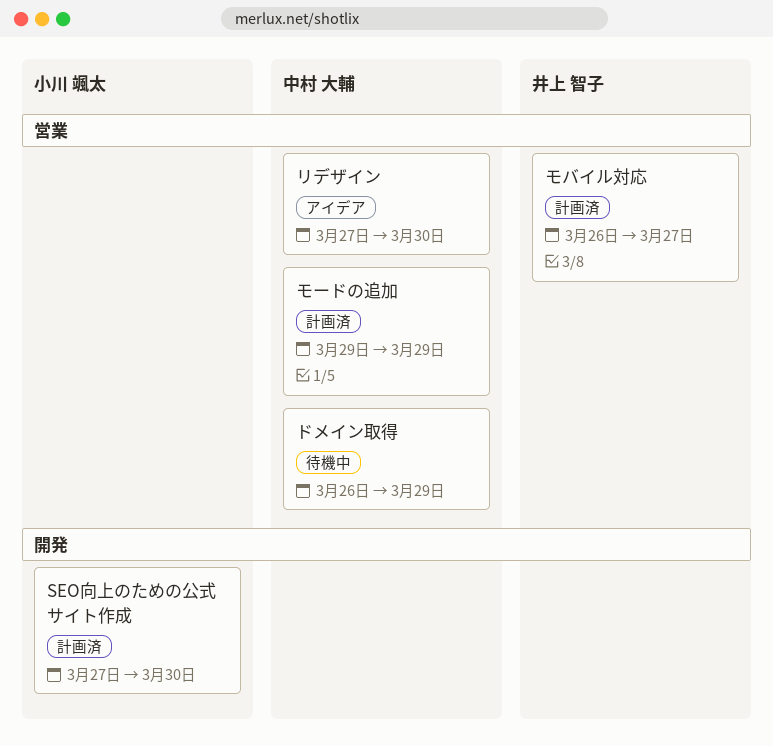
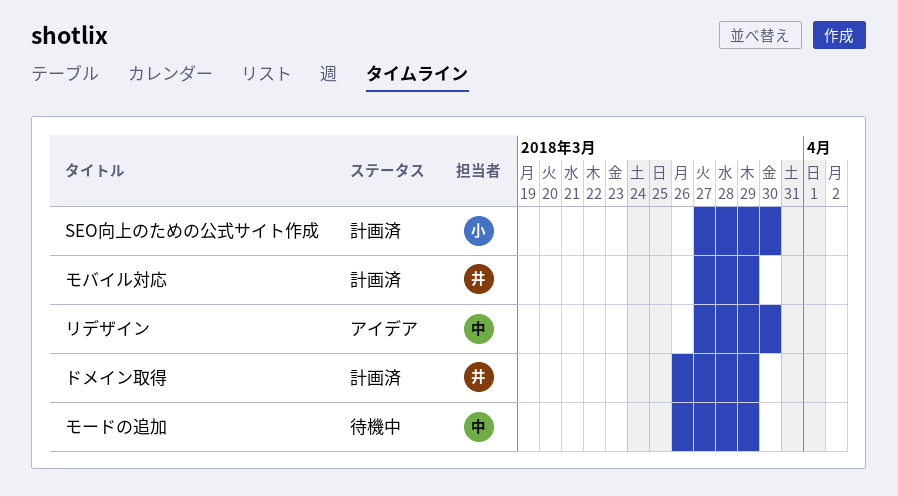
ドメイン取得, status: 待機中 -> 計画済
ドメイン取得, owner: 中村 大輔 -> 井上 智子
モバイル対応, start: Mar 26 -> Mar 27
モバイル対応, due: Mar 27 -> Mar 29
モードの追加, status: 計画済 -> 待機中
モードの追加, start: Mar 29 -> Mar 26

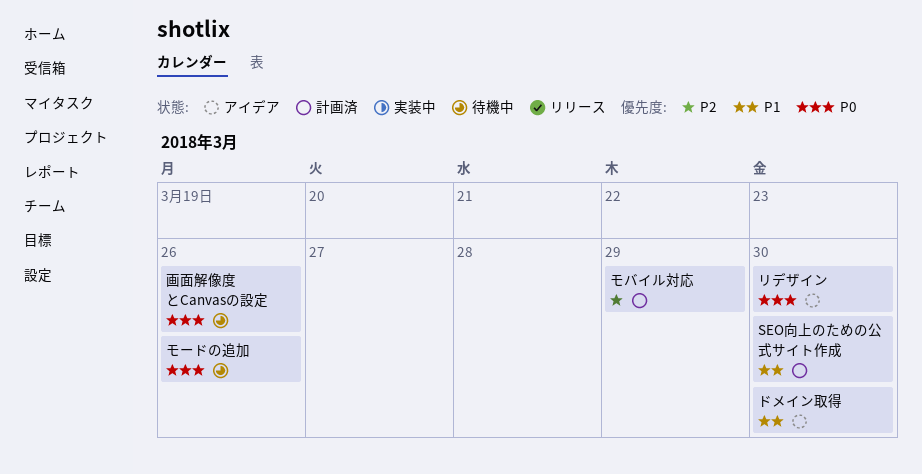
ドメイン取得, status: 計画済 -> アイデア
ドメイン取得, due: Mar 29 -> Mar 30
モードの追加, due: Mar 29 -> Mar 26
画面解像度とCanvasの設定: none -> present

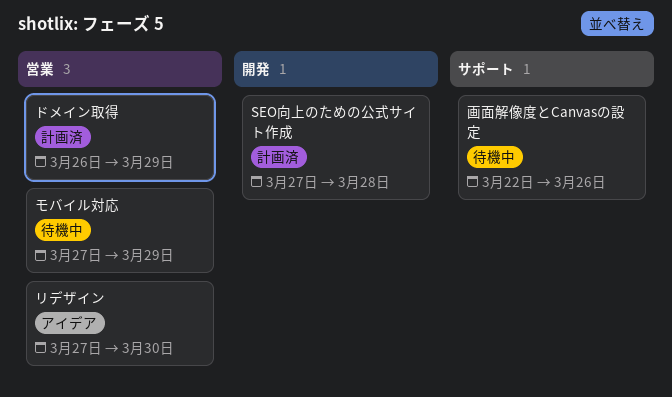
SEO向上のための公式サイト作成, due: Mar 30 -> Mar 28
ドメイン取得, status: アイデア -> 計画済
ドメイン取得, due: Mar 30 -> Mar 29
モバイル対応, status: 計画済 -> 待機中
モードの追加: present -> none

